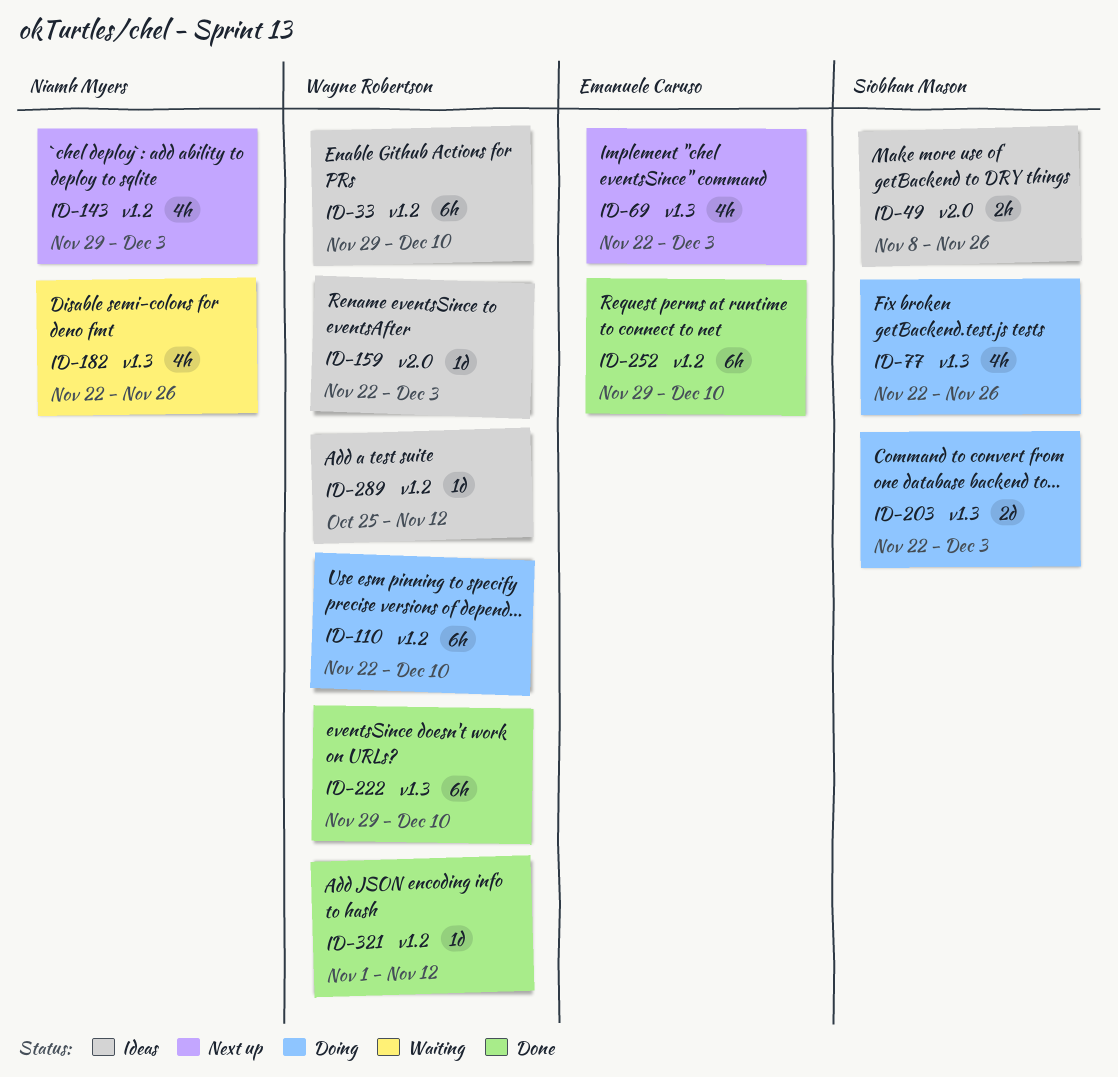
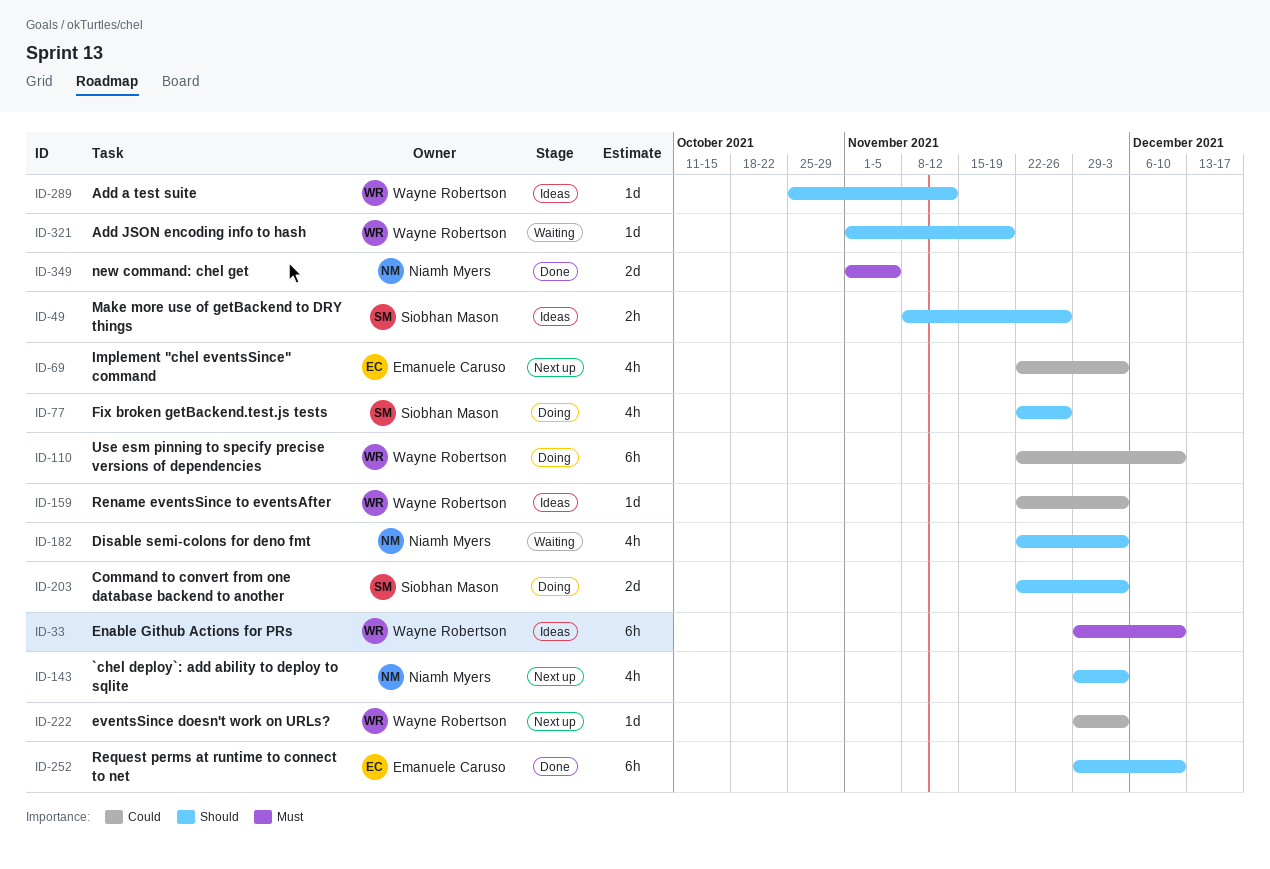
ID-182, due: Nov 26 -> Dec 3
ID-222, status: Done -> Next up
ID-222, estimate: 6h -> 1d
ID-222, due: Dec 10 -> Dec 3
ID-321, status: Done -> Waiting
ID-321, due: Nov 12 -> Nov 19
ID-349: none -> present

